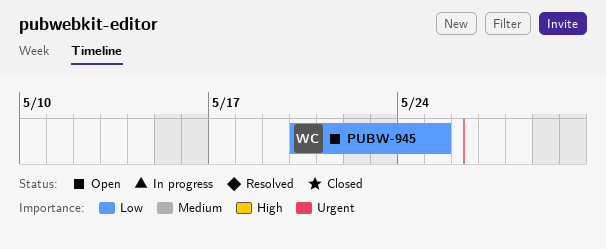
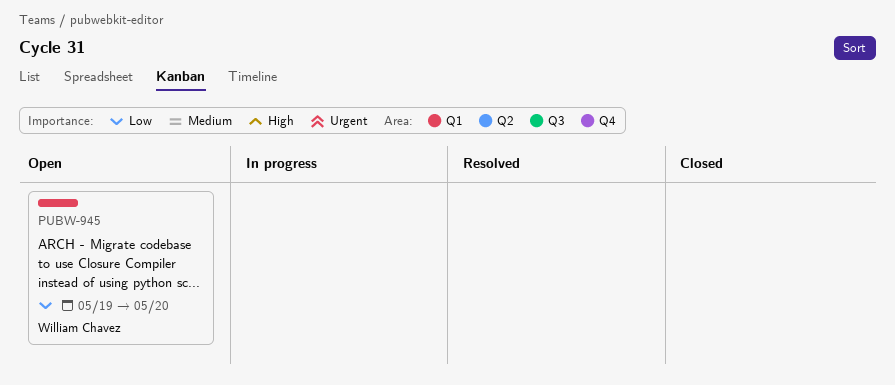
PUBW-945, start: May 20 -> May 19
PUBW-945, due: May 25 -> May 20

